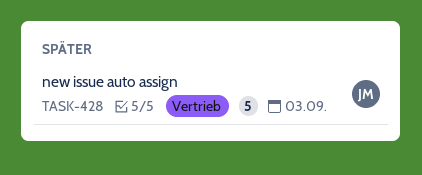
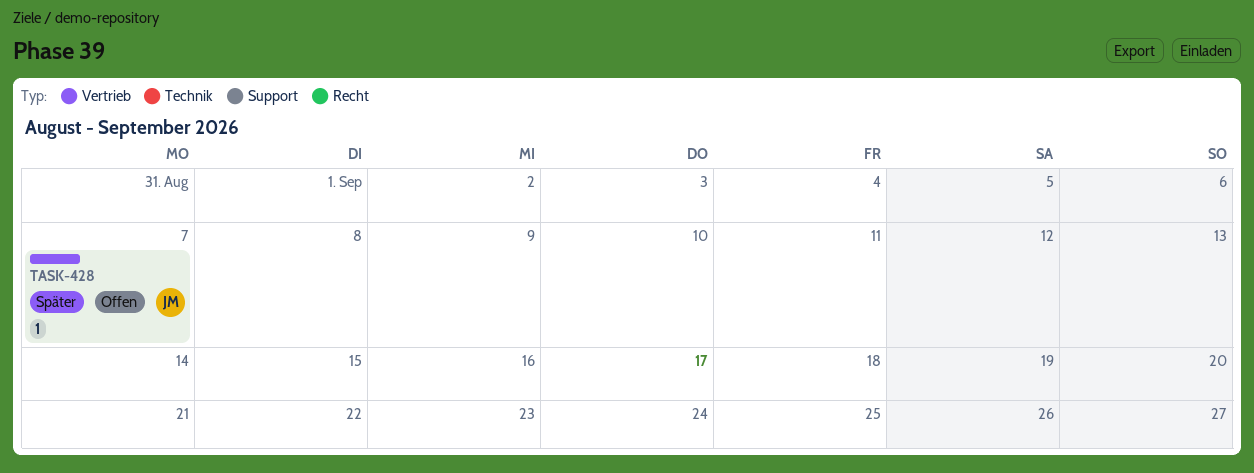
TASK-428, estimate: 5 -> 1
TASK-428, due: Sep 3 -> Sep 7

